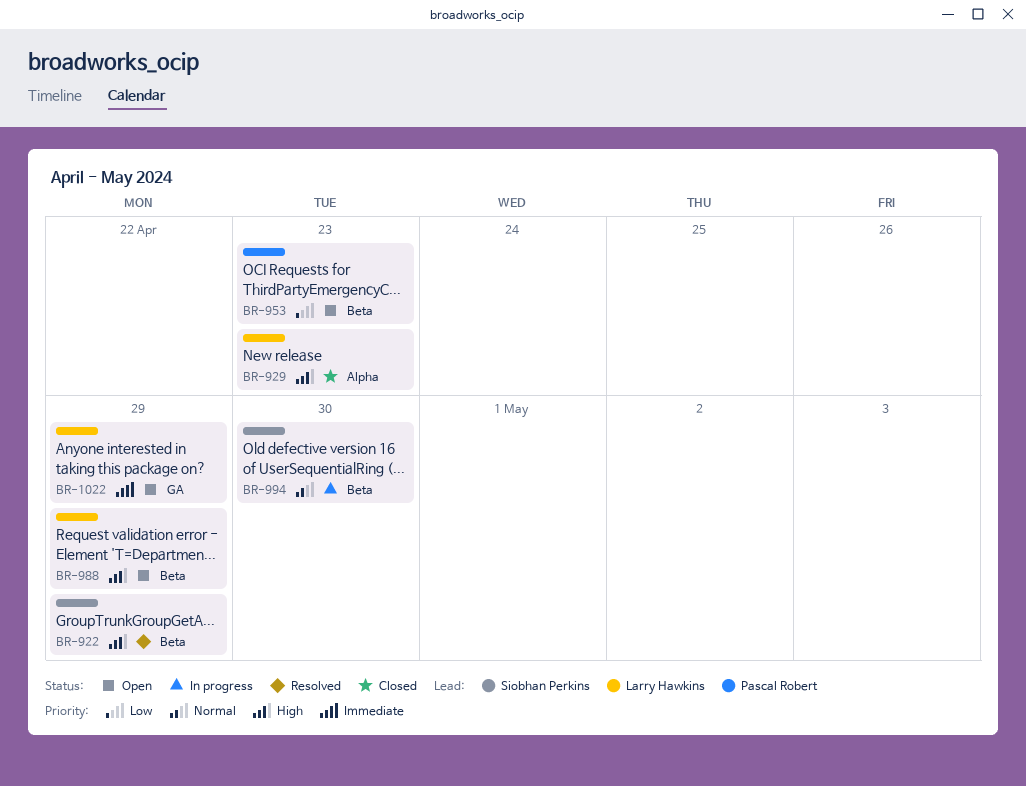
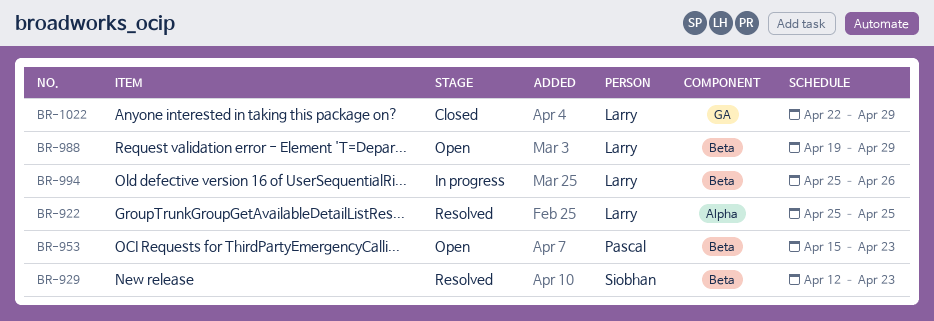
BR-922, owner: Siobhan Perkins -> Larry Hawkins
BR-922, label: Beta -> Alpha
BR-922, due: Apr 29 -> Apr 25
BR-929, status: Closed -> Resolved
BR-929, owner: Larry Hawkins -> Siobhan Perkins
BR-929, label: Alpha -> Beta
BR-994, owner: Siobhan Perkins -> Larry Hawkins
BR-994, due: Apr 30 -> Apr 26
BR-1022, status: Open -> Closed

